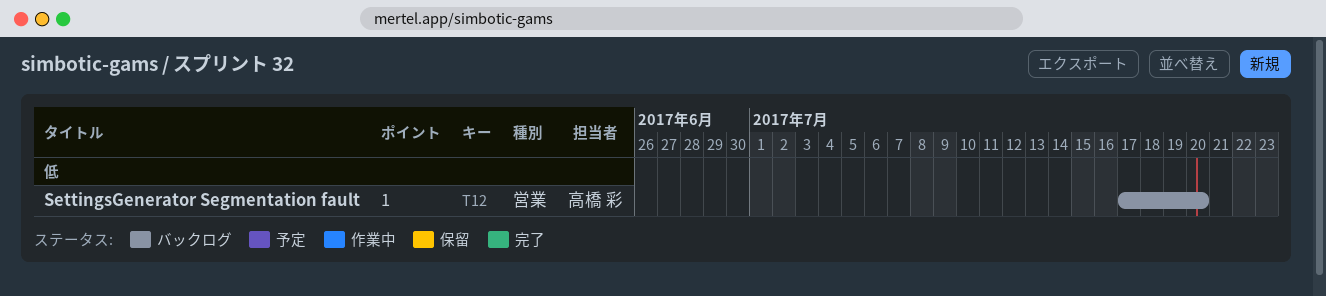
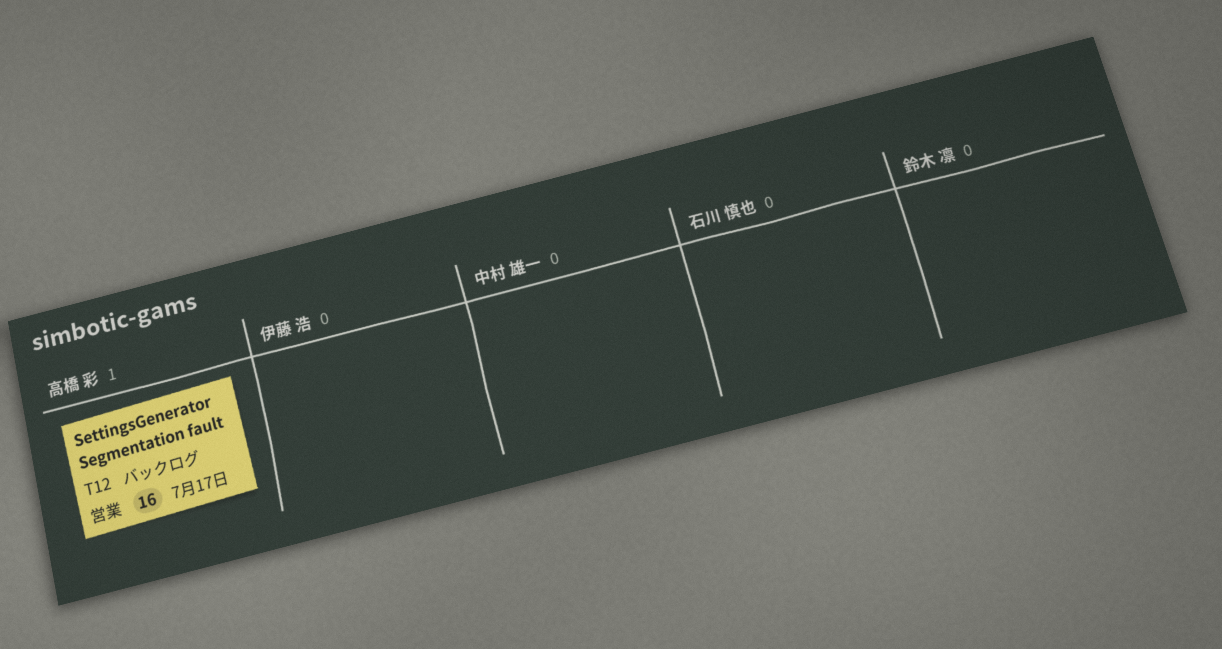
T12, estimate: 1 -> 16
T12, due: Jul 20 -> Jul 17

